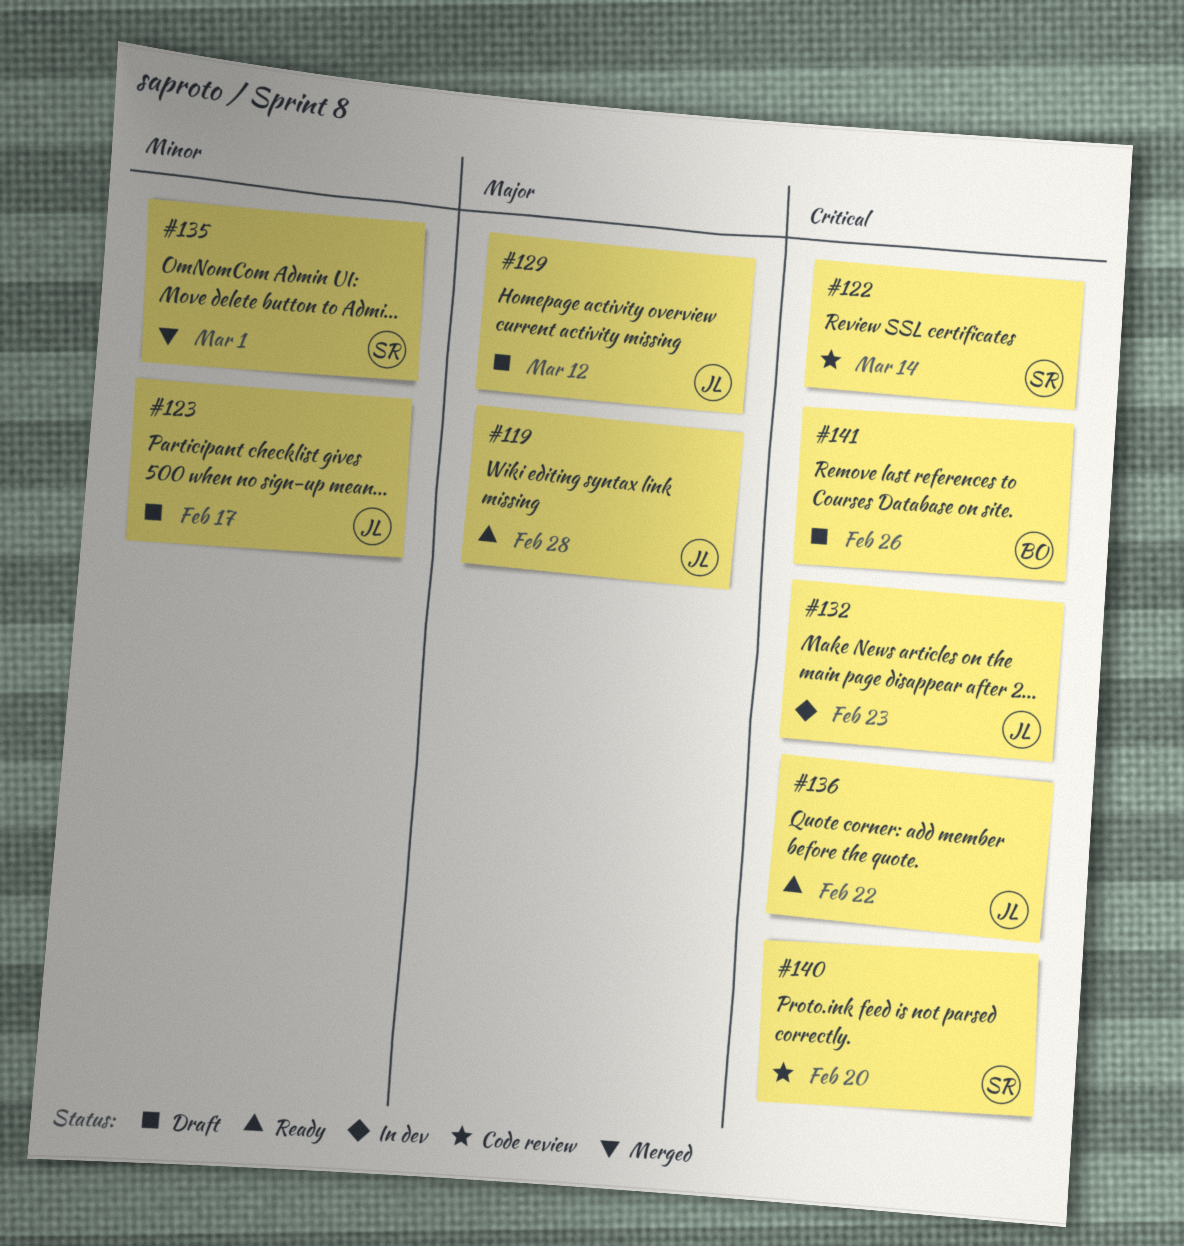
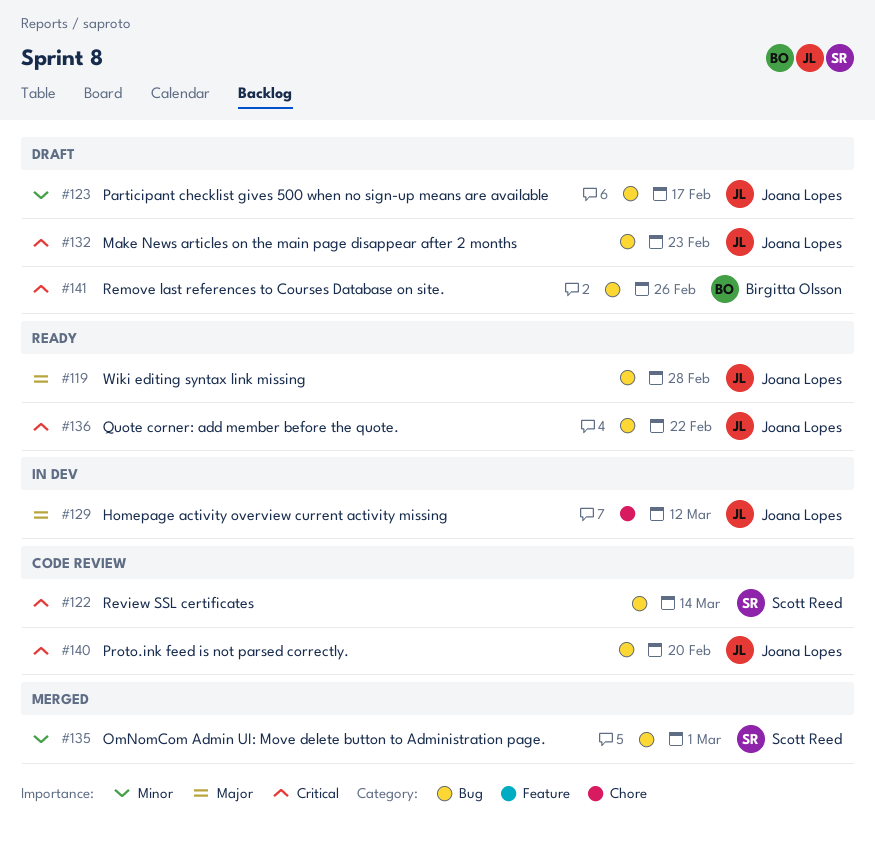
#129, status: Draft -> In dev
#132, status: In dev -> Draft
#140, owner: Scott Reed -> Joana Lopes

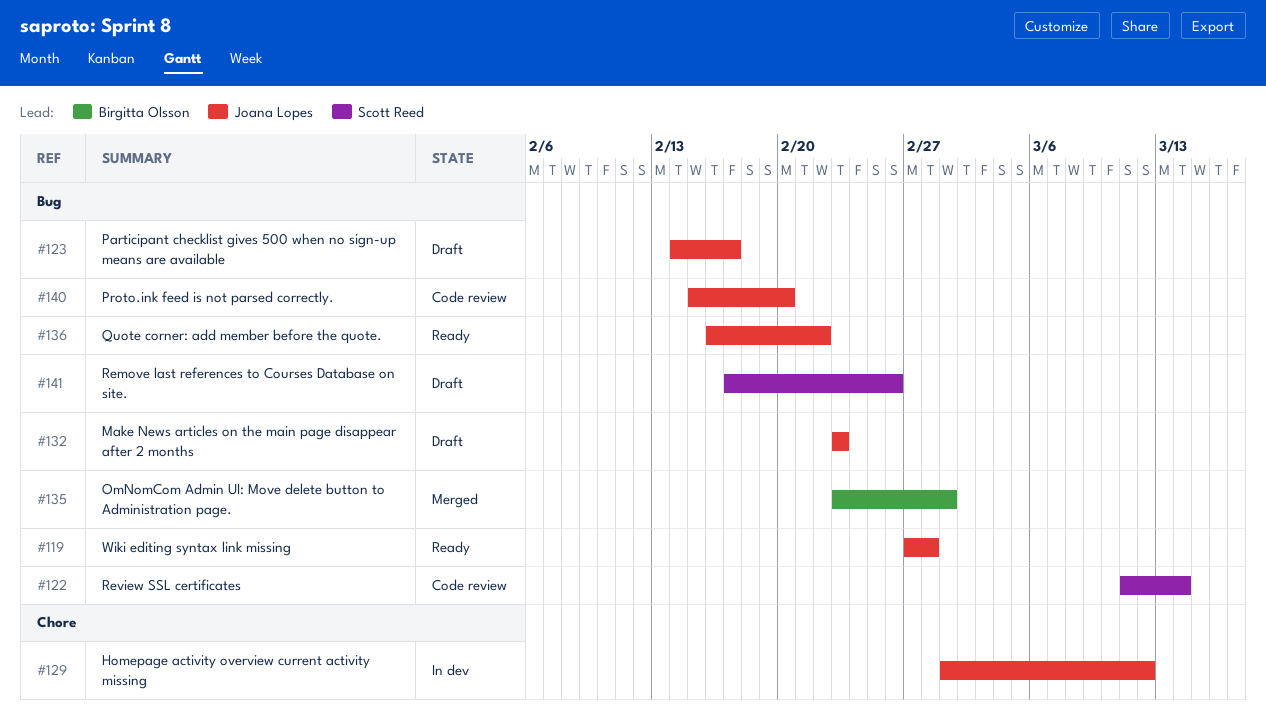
#135, owner: Scott Reed -> Birgitta Olsson
#141, owner: Birgitta Olsson -> Scott Reed

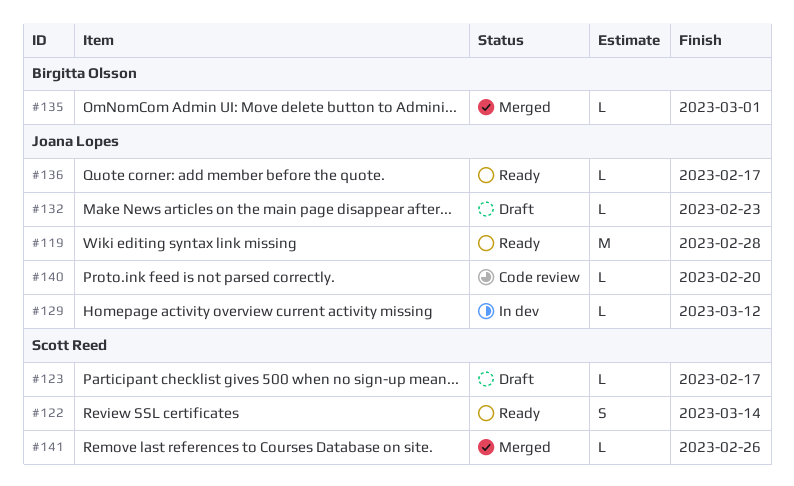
#122, status: Code review -> Ready
#123, owner: Joana Lopes -> Scott Reed
#136, due: Feb 22 -> Feb 17
#141, status: Draft -> Merged

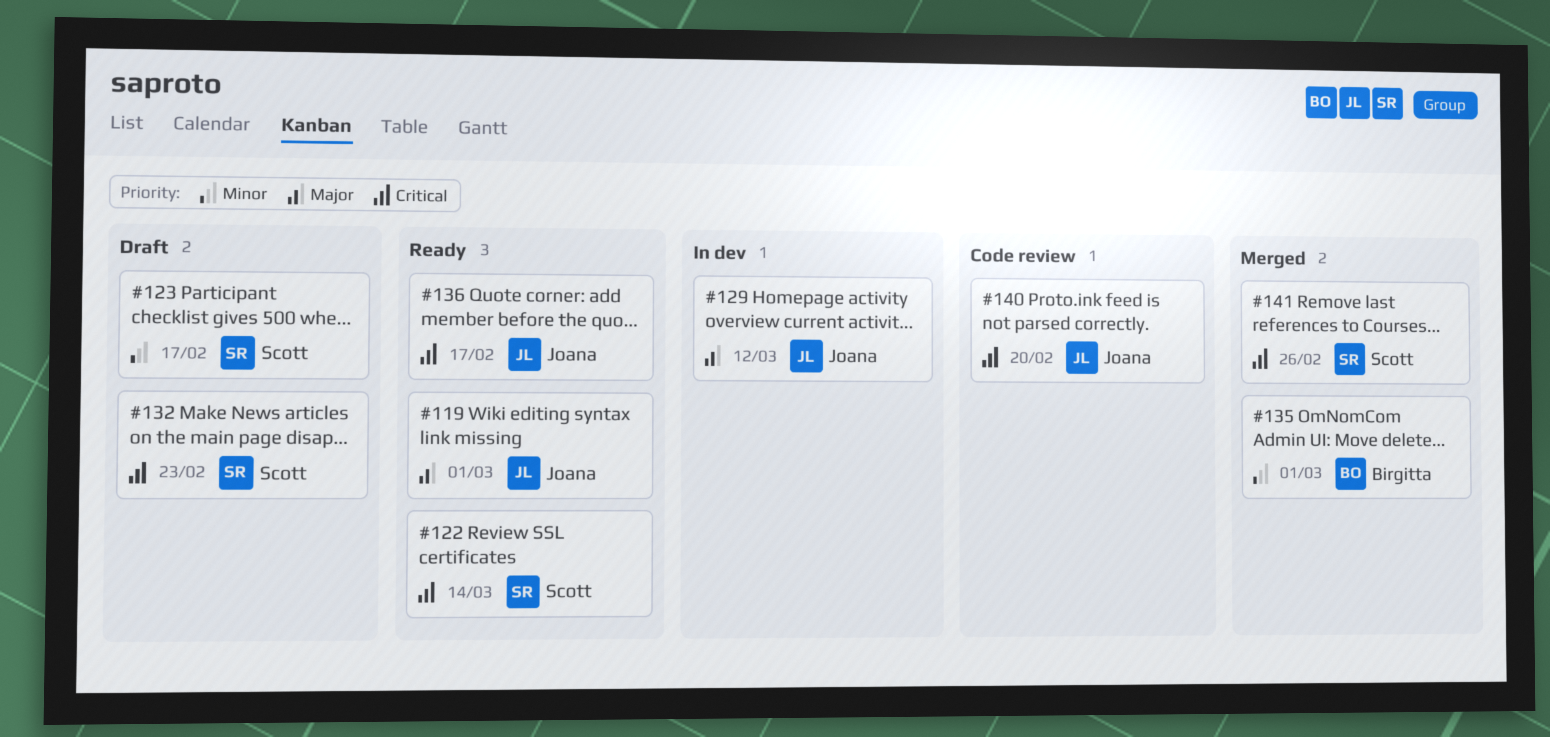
#119, due: Feb 28 -> Mar 1
#132, owner: Joana Lopes -> Scott Reed

